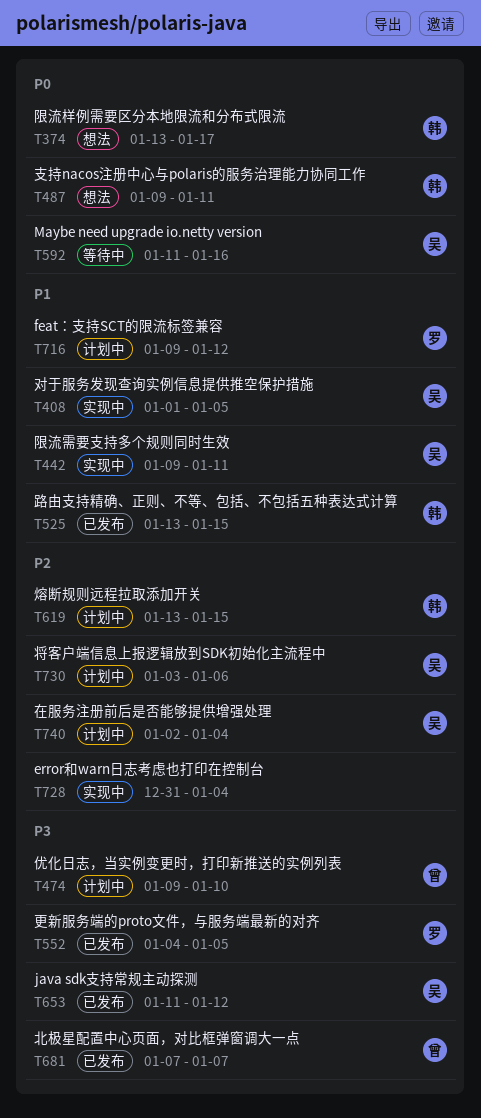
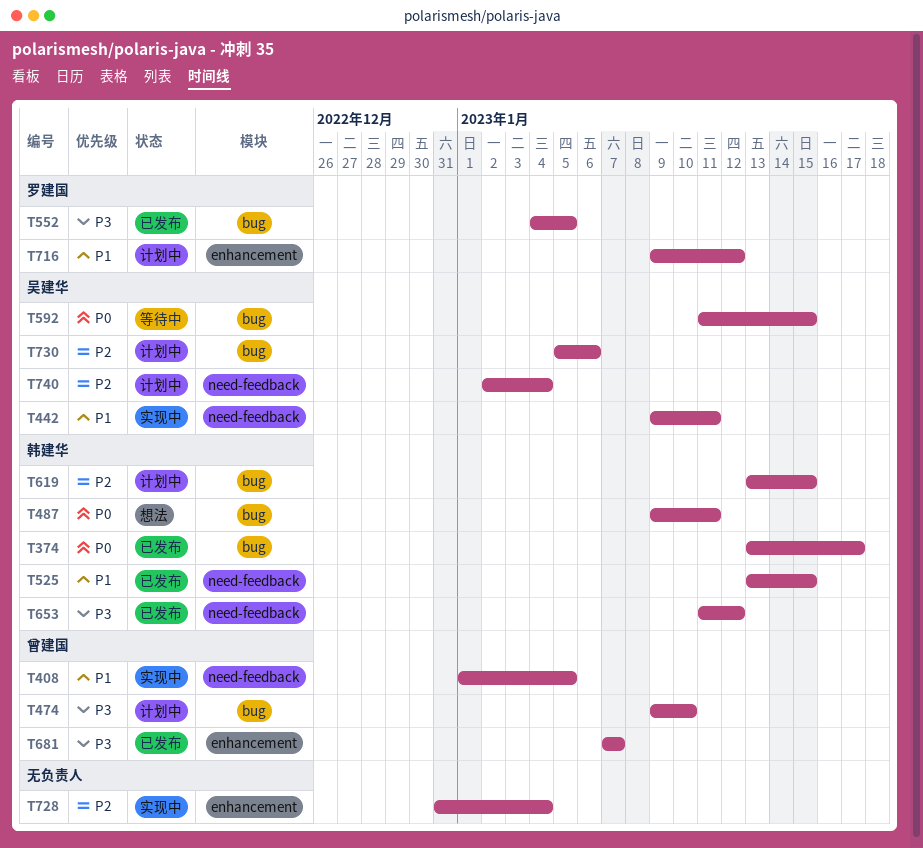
T374, status: 想法 -> 已发布
T408, owner: 吴建华 -> 曾建国
T592, due: Jan 16 -> Jan 15
T653, owner: 吴建华 -> 韩建华
T730, start: Jan 3 -> Jan 5

